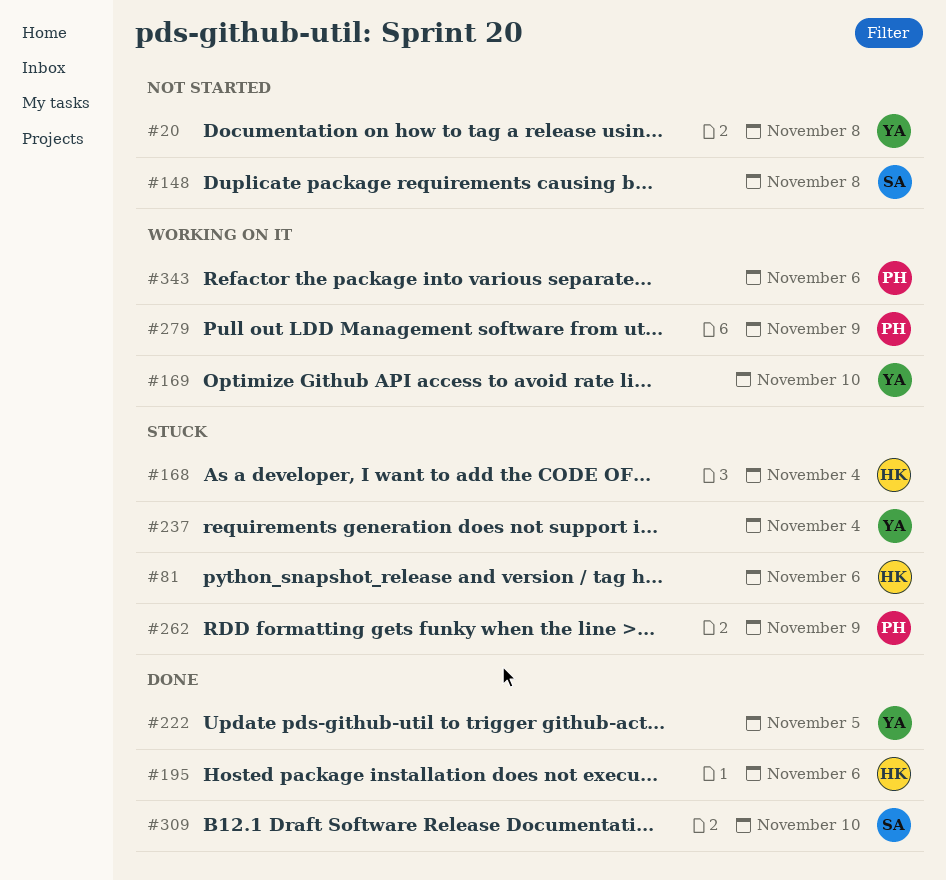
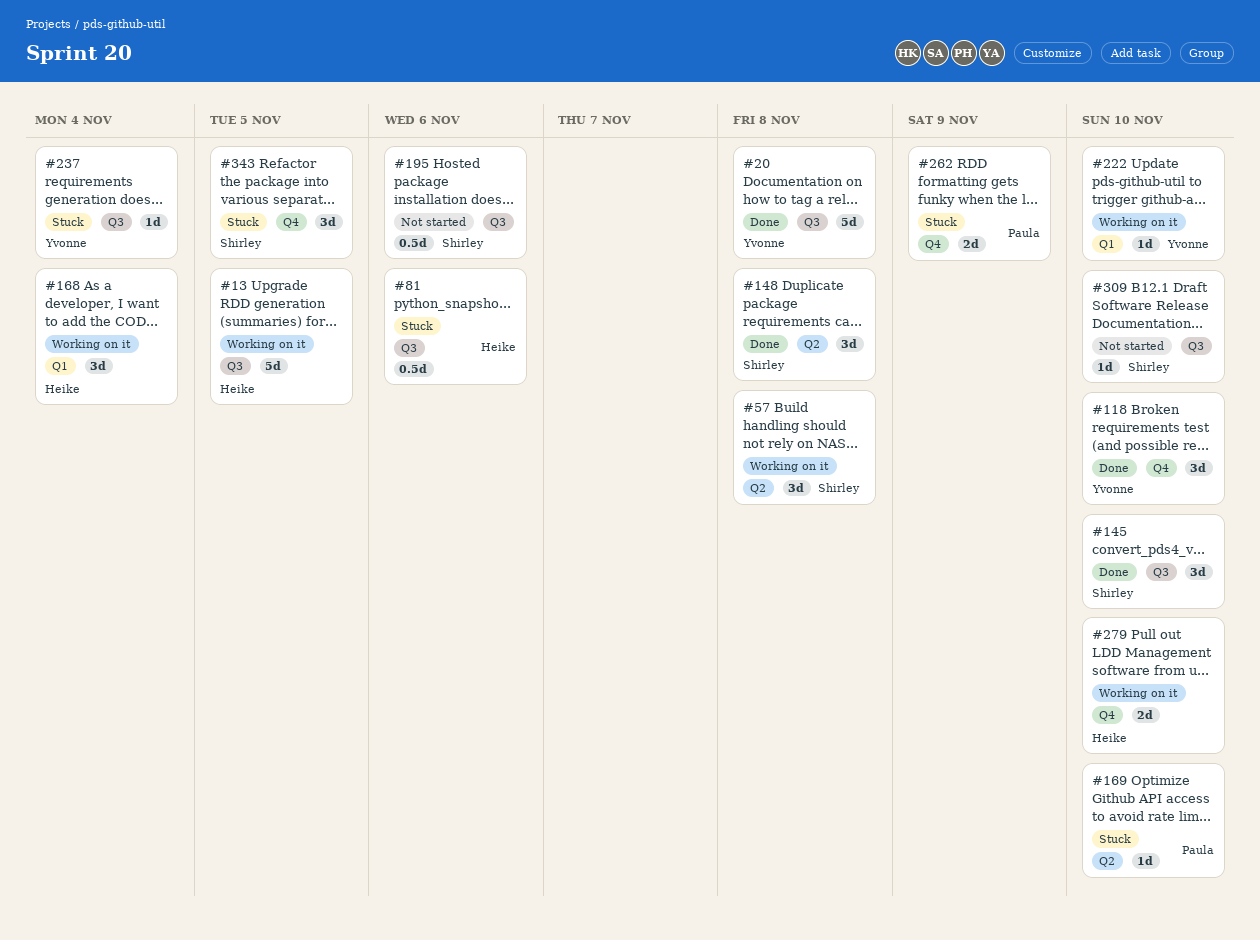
#13: none -> present
#20, status: Not started -> Done
#57: none -> present
#118: none -> present
#145: none -> present
#148, status: Not started -> Done
#168, status: Stuck -> Working on it
#169, status: Working on it -> Stuck
#169, owner: Yvonne -> Paula
#195, status: Done -> Not started
#195, owner: Heike -> Shirley
#222, status: Done -> Working on it
#222, due: Nov 5 -> Nov 10
#279, owner: Paula -> Heike
#279, due: Nov 9 -> Nov 10
#309, status: Done -> Not started
#343, status: Working on it -> Stuck
#343, owner: Paula -> Shirley
#343, due: Nov 6 -> Nov 5

